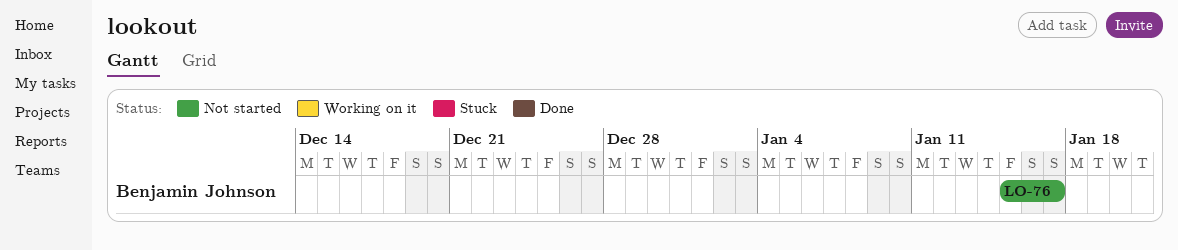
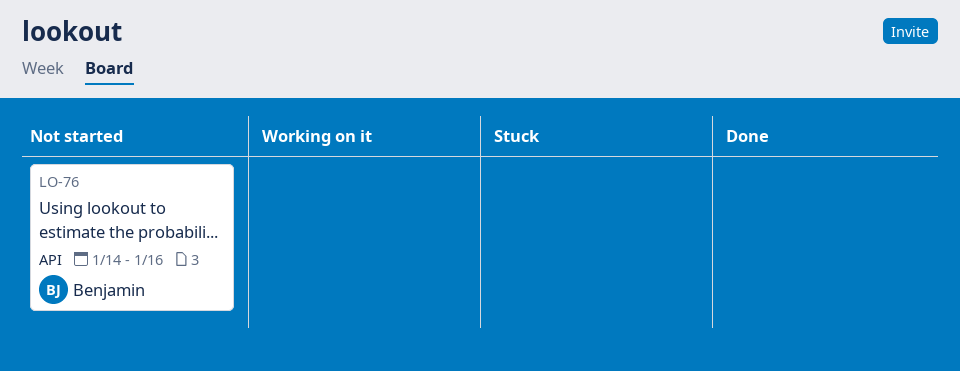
LO-76, start: Jan 15 -> Jan 14
LO-76, due: Jan 17 -> Jan 16

